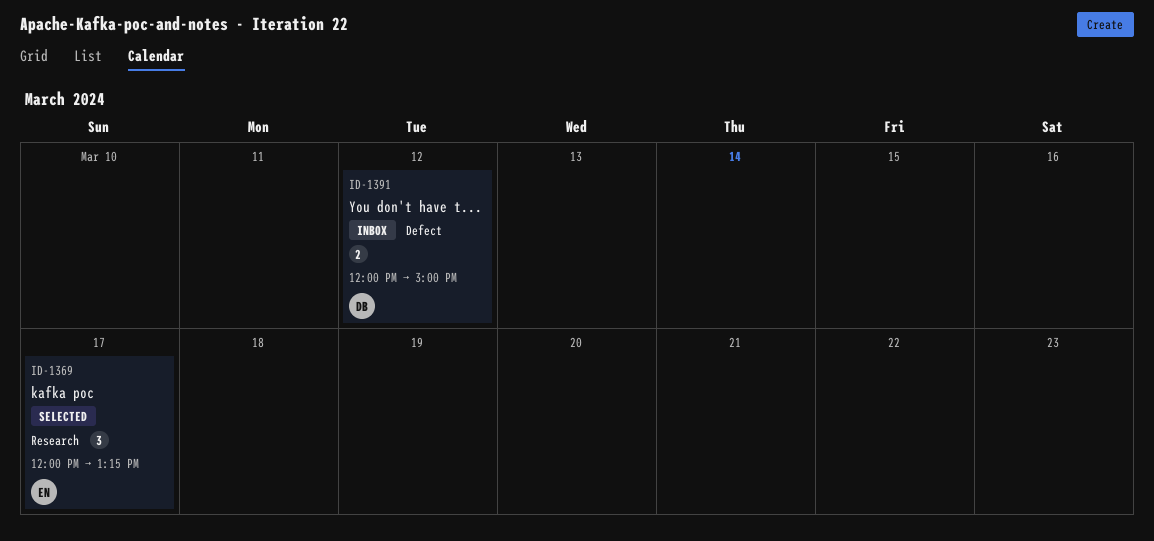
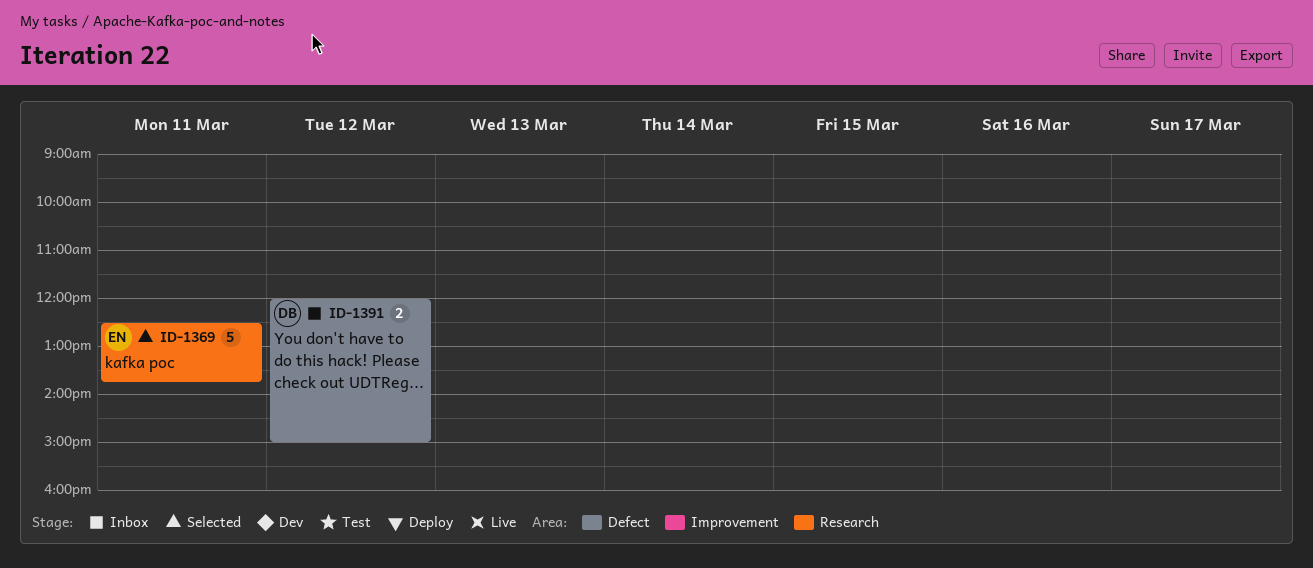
ID-1369, estimate: 3 -> 5
ID-1369, day: Mar 17 -> Mar 11
ID-1369, begins: 12:00 -> 12:30
ID-1369, ends: 13:15 -> 13:45

